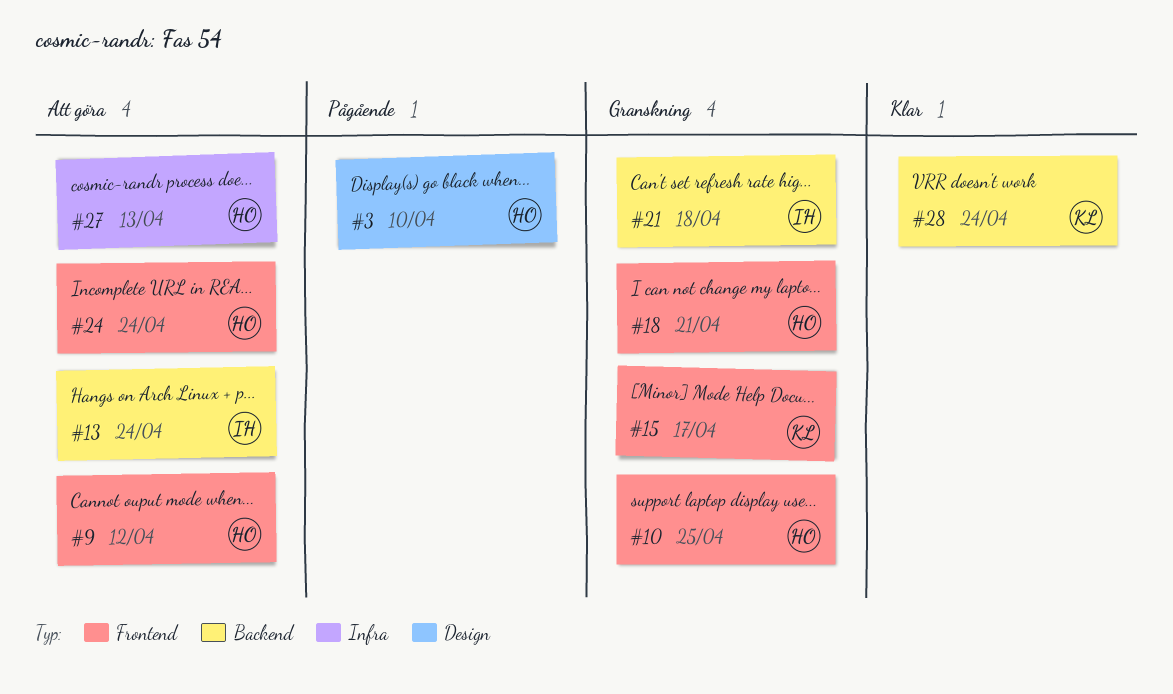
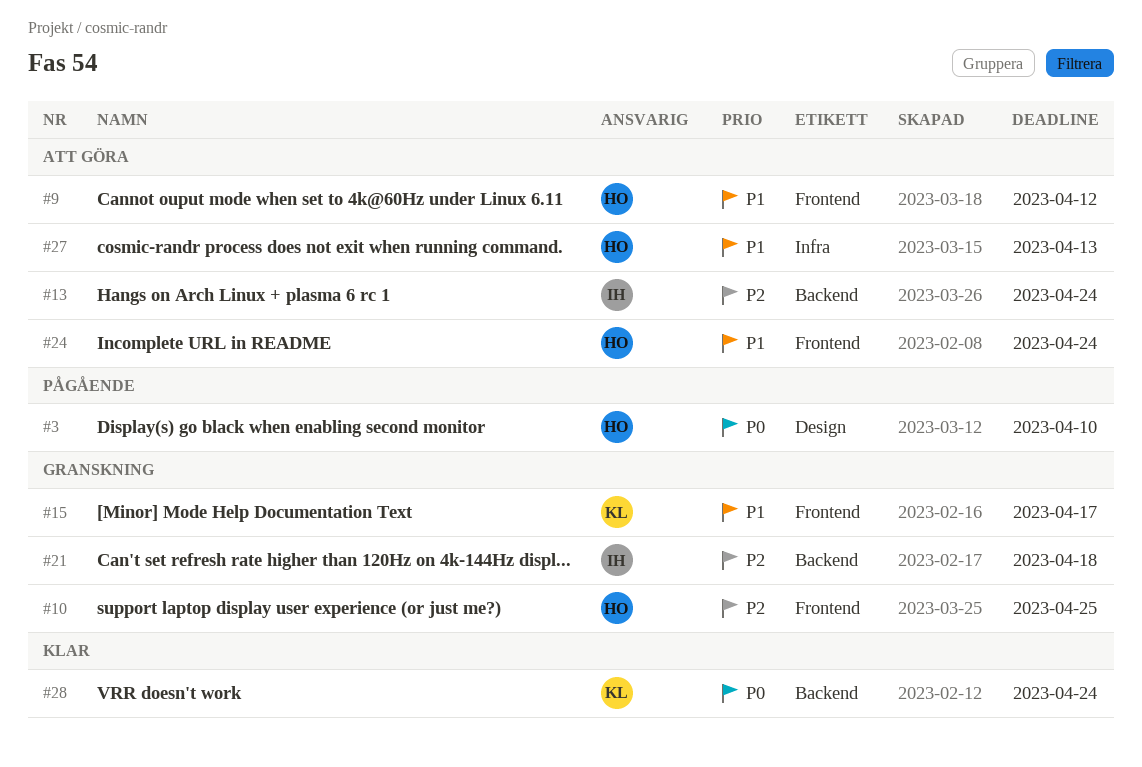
#18: present -> none

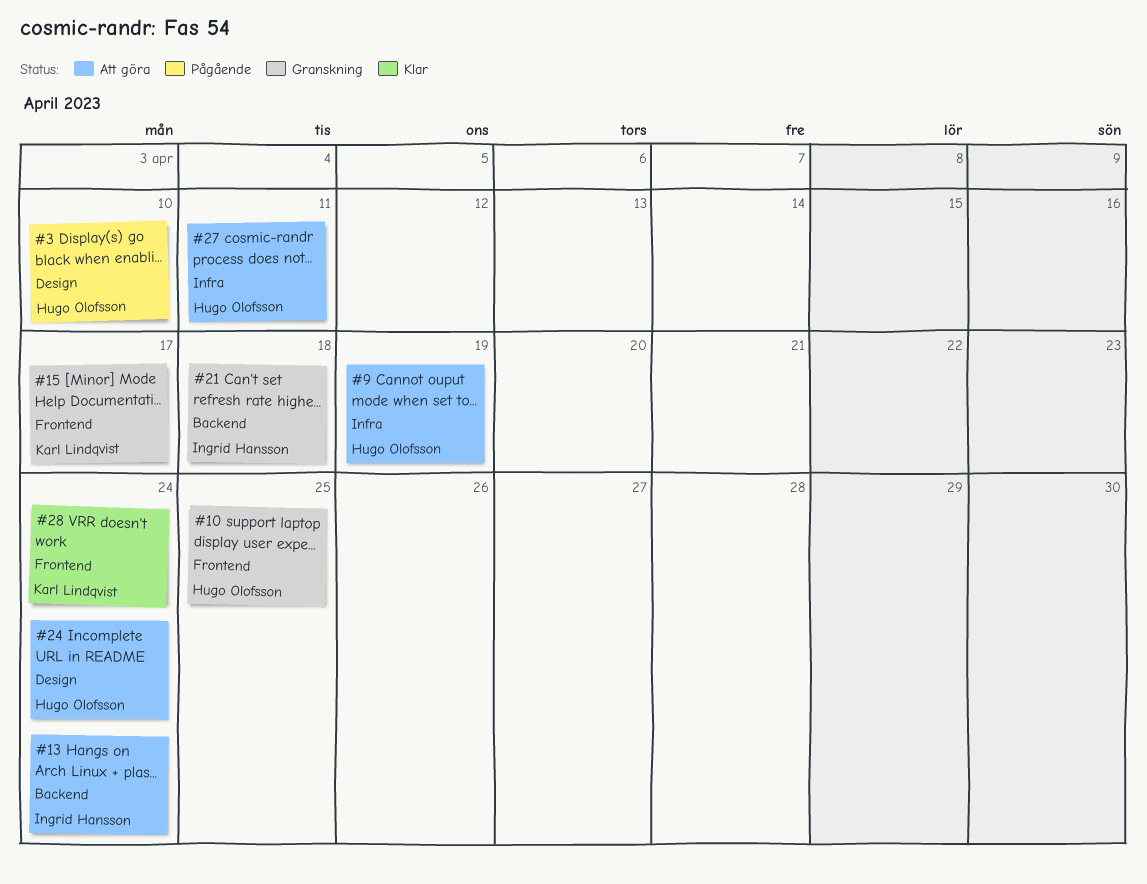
#9, label: Frontend -> Infra
#9, due: Apr 12 -> Apr 19
#24, label: Frontend -> Design
#27, due: Apr 13 -> Apr 11
#28, label: Backend -> Frontend

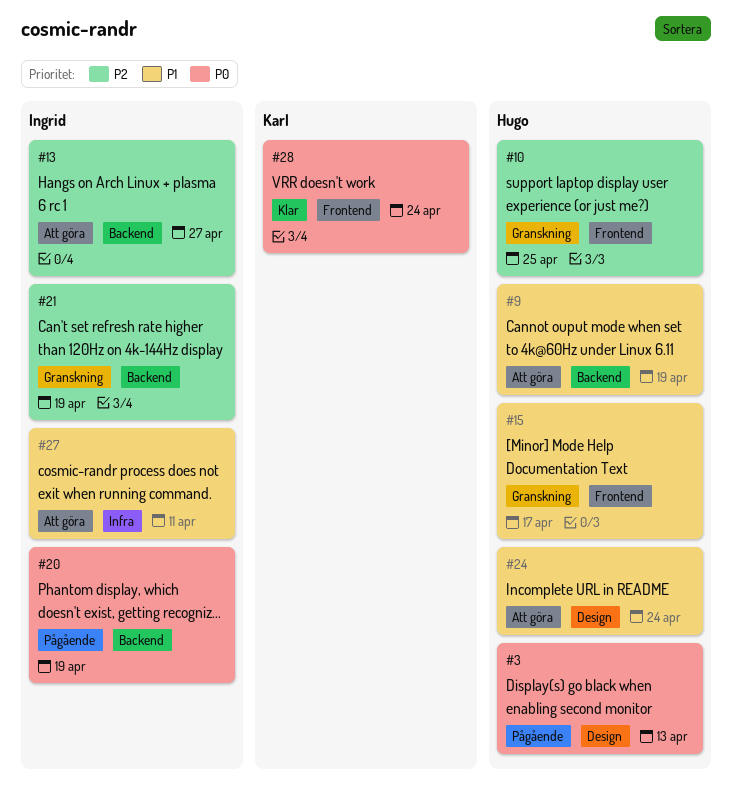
#3, due: Apr 10 -> Apr 13
#9, label: Infra -> Backend
#13, due: Apr 24 -> Apr 27
#15, owner: Karl Lindqvist -> Hugo Olofsson
#20: none -> present
#21, due: Apr 18 -> Apr 19
#27, owner: Hugo Olofsson -> Ingrid Hansson

